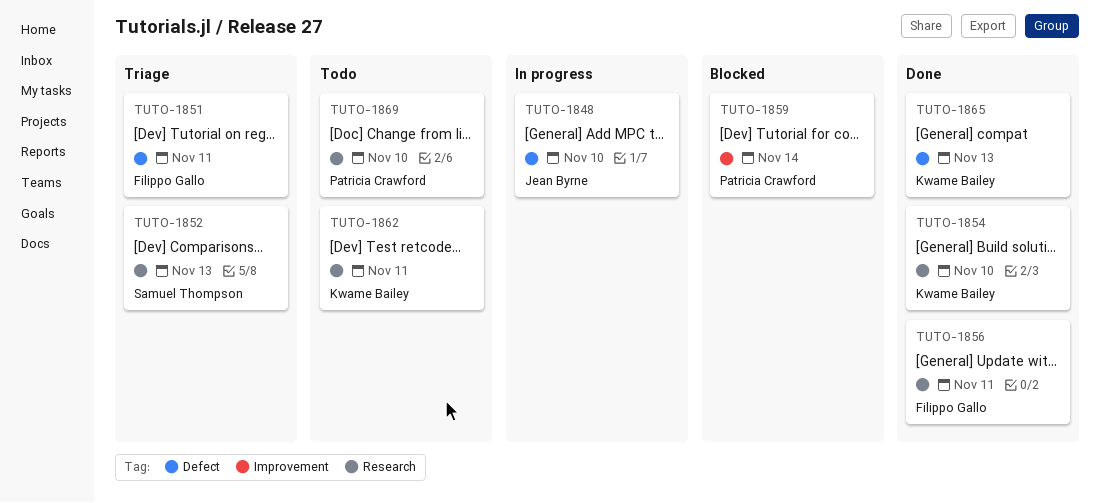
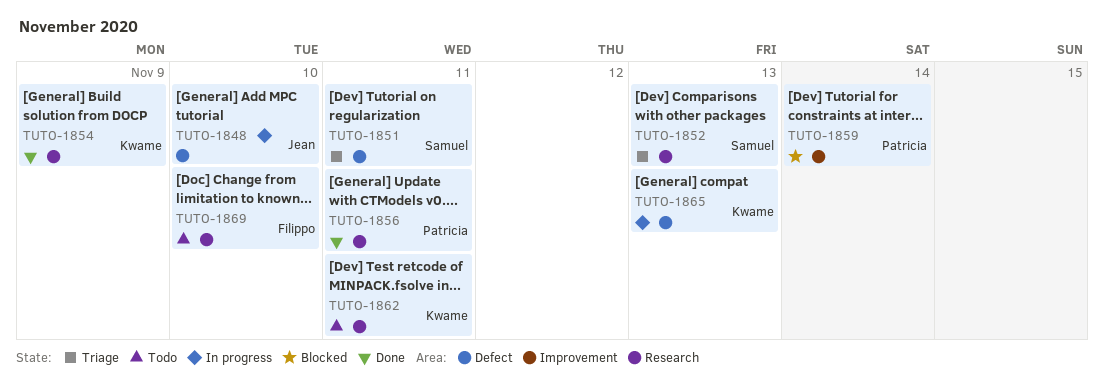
TUTO-1851, owner: Filippo Gallo -> Samuel Thompson
TUTO-1854, due: Nov 10 -> Nov 9
TUTO-1856, owner: Filippo Gallo -> Patricia Crawford
TUTO-1865, status: Done -> In progress
TUTO-1869, owner: Patricia Crawford -> Filippo Gallo

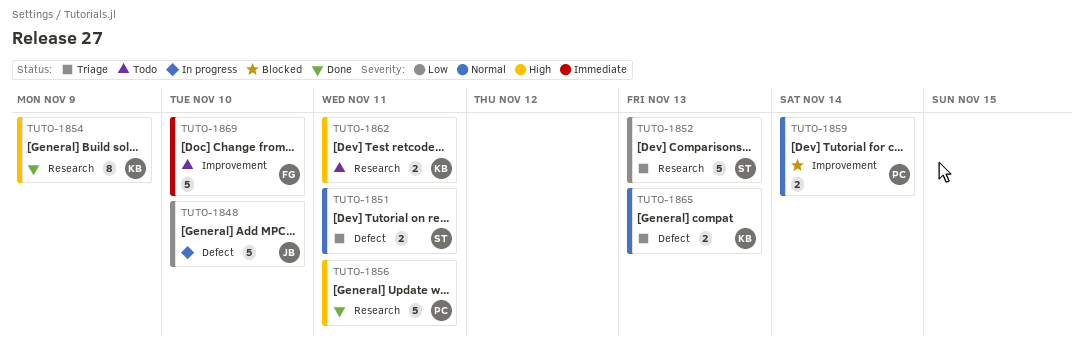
TUTO-1865, status: In progress -> Triage
TUTO-1869, label: Research -> Improvement

